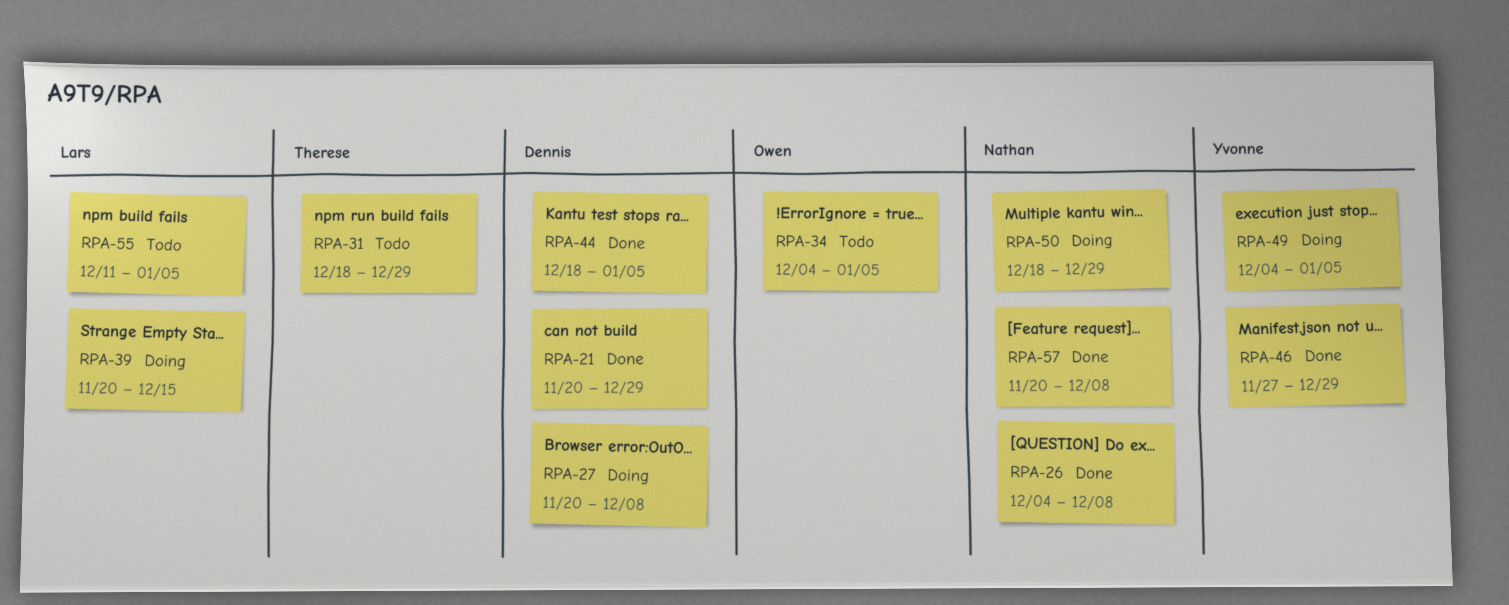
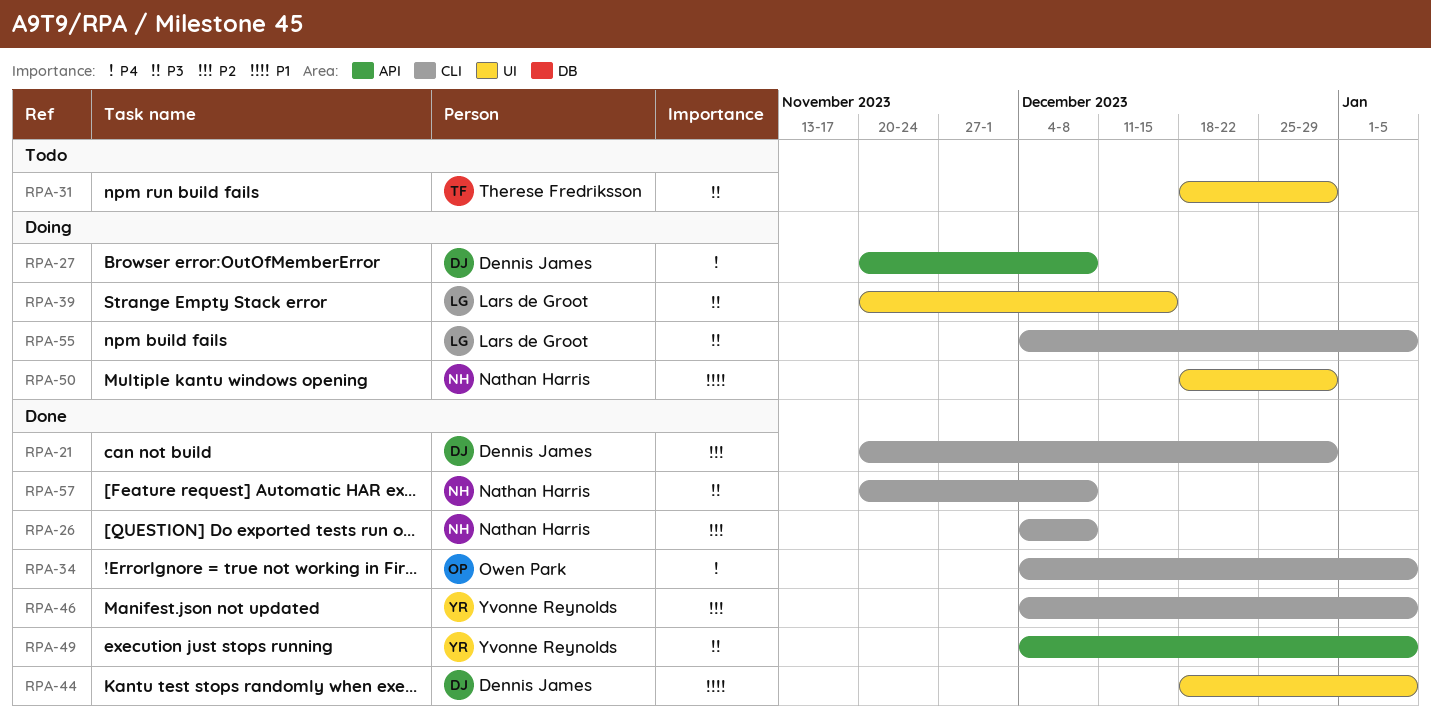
RPA-34, status: Todo -> Done
RPA-46, start: Nov 27 -> Dec 4
RPA-46, due: Dec 29 -> Jan 5
RPA-49, status: Doing -> Done
RPA-55, status: Todo -> Doing
RPA-55, start: Dec 11 -> Dec 4

